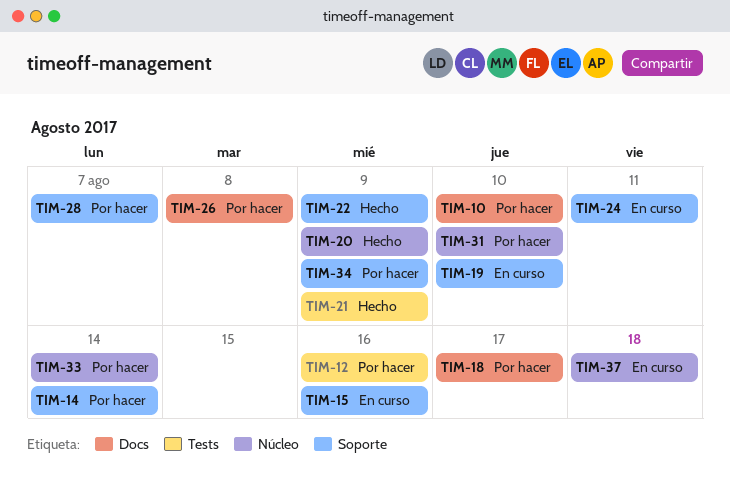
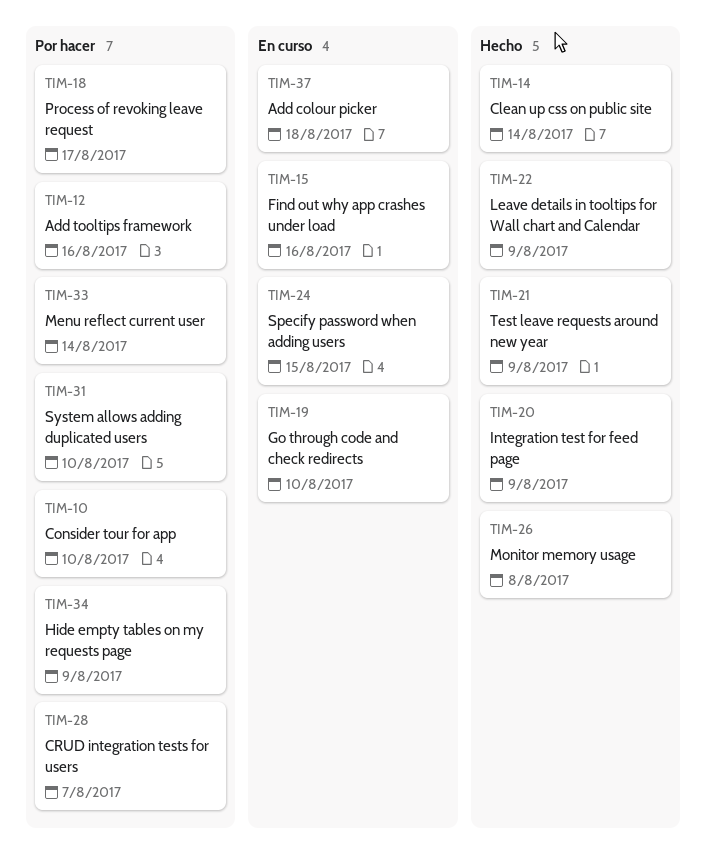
TIM-14, status: Por hacer -> Hecho
TIM-24, due: Aug 11 -> Aug 15
TIM-26, status: Por hacer -> Hecho

